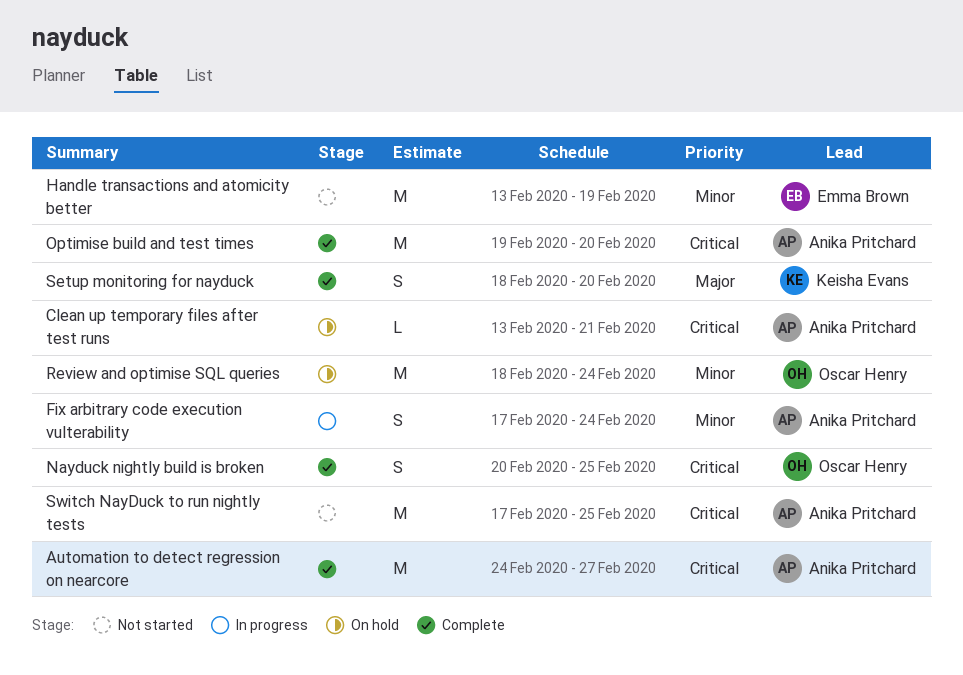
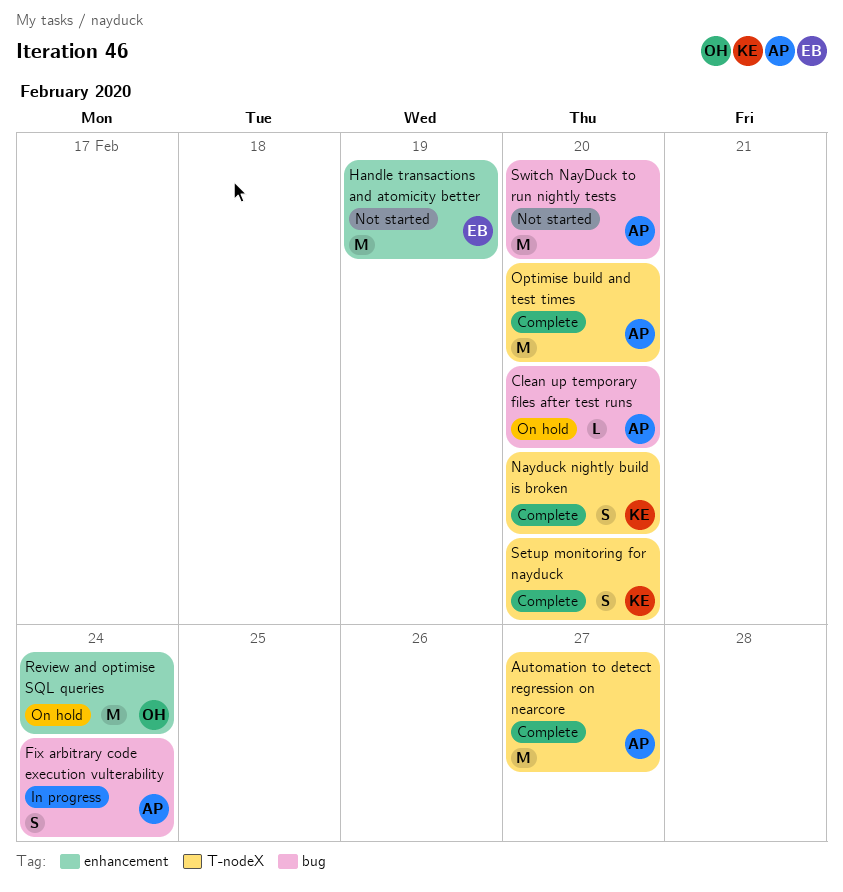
Clean up temporary files after test runs, due: Feb 21 -> Feb 20
Nayduck nightly build is broken, owner: Oscar Henry -> Keisha Evans
Nayduck nightly build is broken, due: Feb 25 -> Feb 20
Switch NayDuck to run nightly tests, due: Feb 25 -> Feb 20

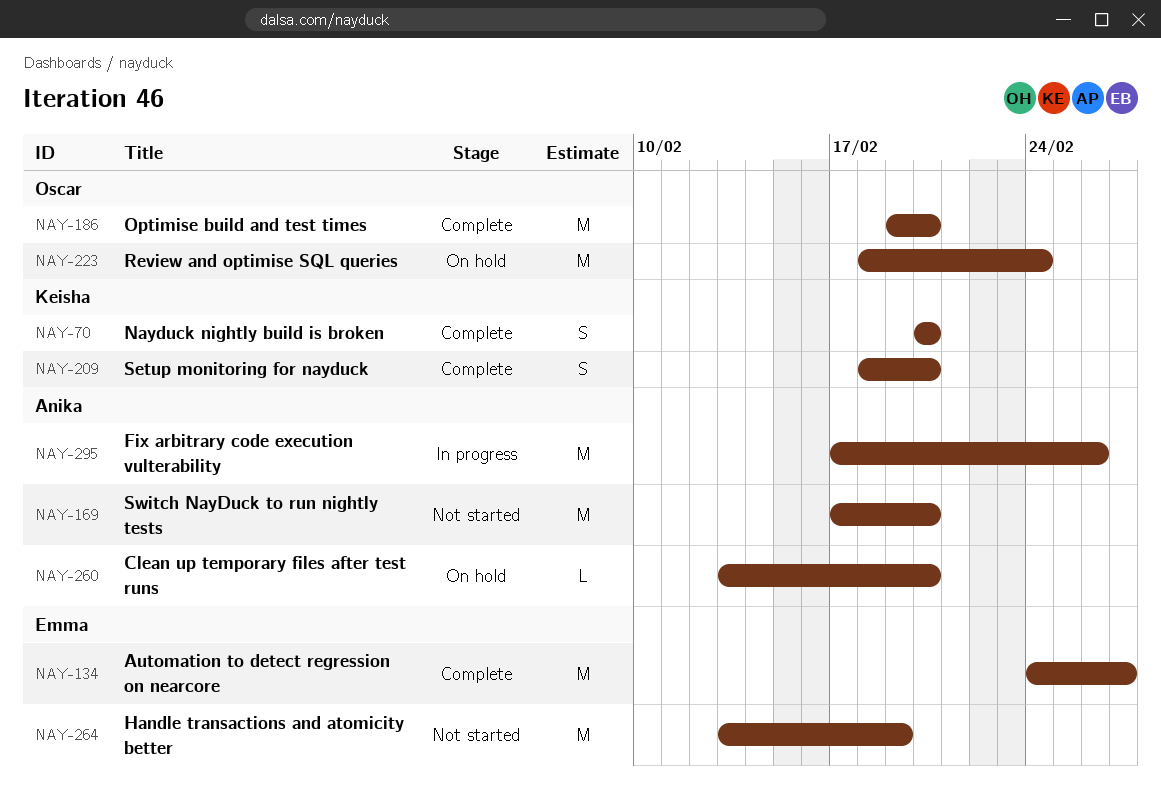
Automation to detect regression on nearcore, owner: Anika -> Emma
Fix arbitrary code execution vulterability, estimate: S -> M
Fix arbitrary code execution vulterability, due: Feb 24 -> Feb 26
Optimise build and test times, owner: Anika -> Oscar

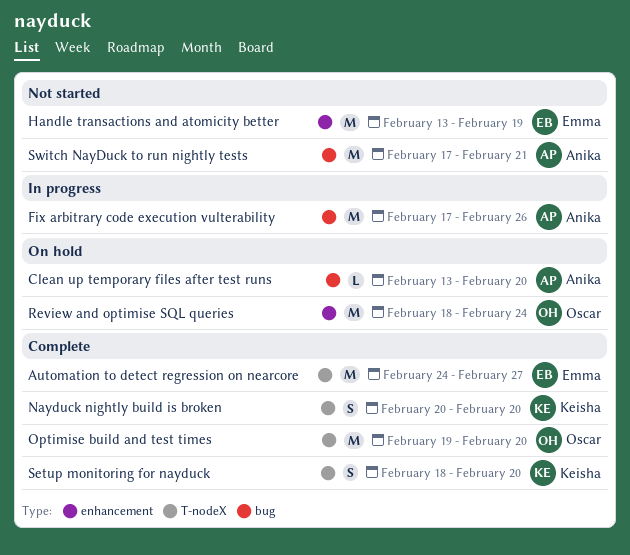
Switch NayDuck to run nightly tests, due: Feb 20 -> Feb 21

